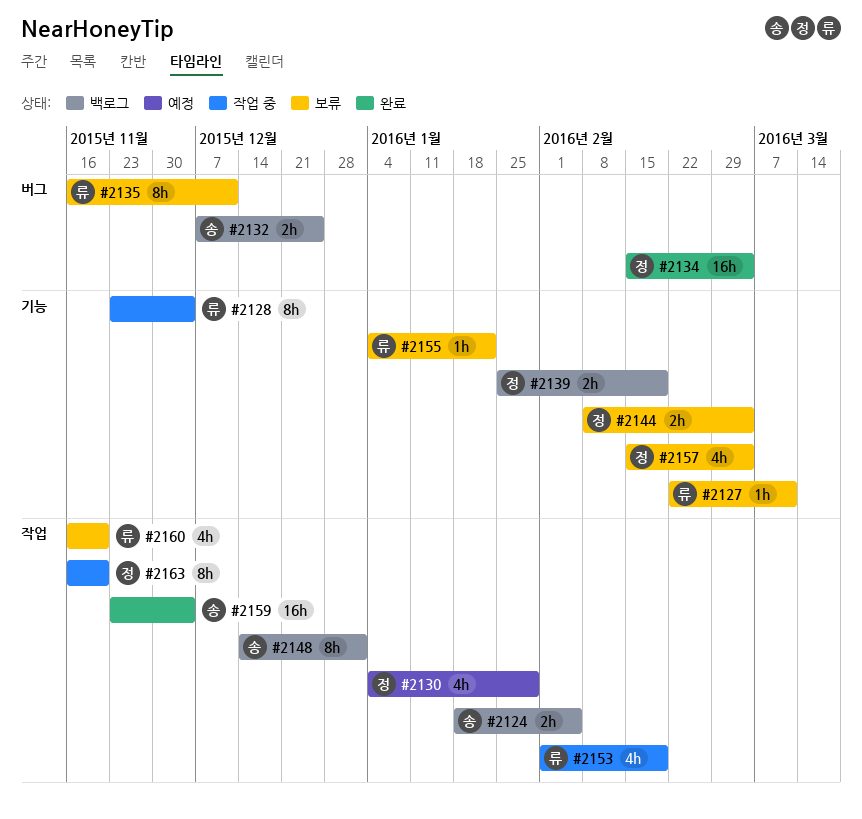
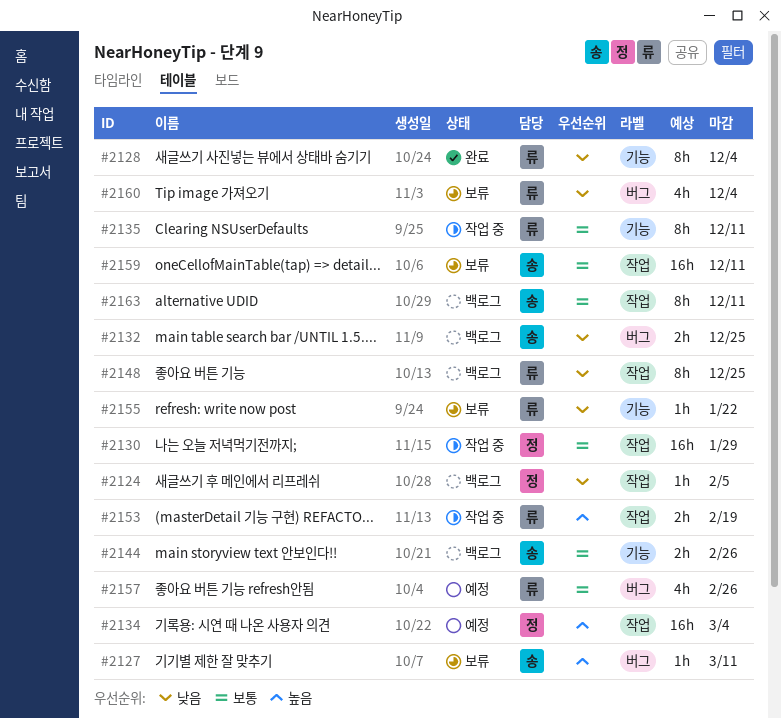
#2124, owner: 송 -> 정
#2124, estimate: 2h -> 1h
#2127, owner: 류 -> 송
#2127, label: 기능 -> 버그
#2128, status: 작업 중 -> 완료
#2130, status: 예정 -> 작업 중
#2130, estimate: 4h -> 16h
#2134, status: 완료 -> 예정
#2134, label: 버그 -> 작업
#2135, status: 보류 -> 작업 중
#2135, label: 버그 -> 기능
#2139: present -> none
#2144, status: 보류 -> 백로그
#2144, owner: 정 -> 송
#2144, due: Mar 4 -> Feb 26
#2148, owner: 송 -> 류
#2148, due: Jan 1 -> Dec 25
#2153, estimate: 4h -> 2h
#2157, status: 보류 -> 예정
#2157, owner: 정 -> 류
#2157, label: 기능 -> 버그
#2157, due: Mar 4 -> Feb 26
#2159, status: 완료 -> 보류
#2159, due: Dec 4 -> Dec 11
#2160, label: 작업 -> 버그
#2160, due: Nov 20 -> Dec 4
#2163, status: 작업 중 -> 백로그
#2163, owner: 정 -> 송
#2163, due: Nov 20 -> Dec 11

